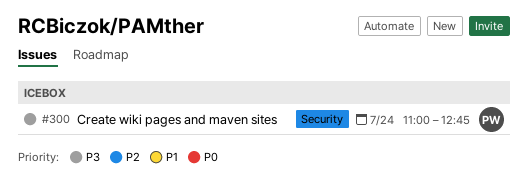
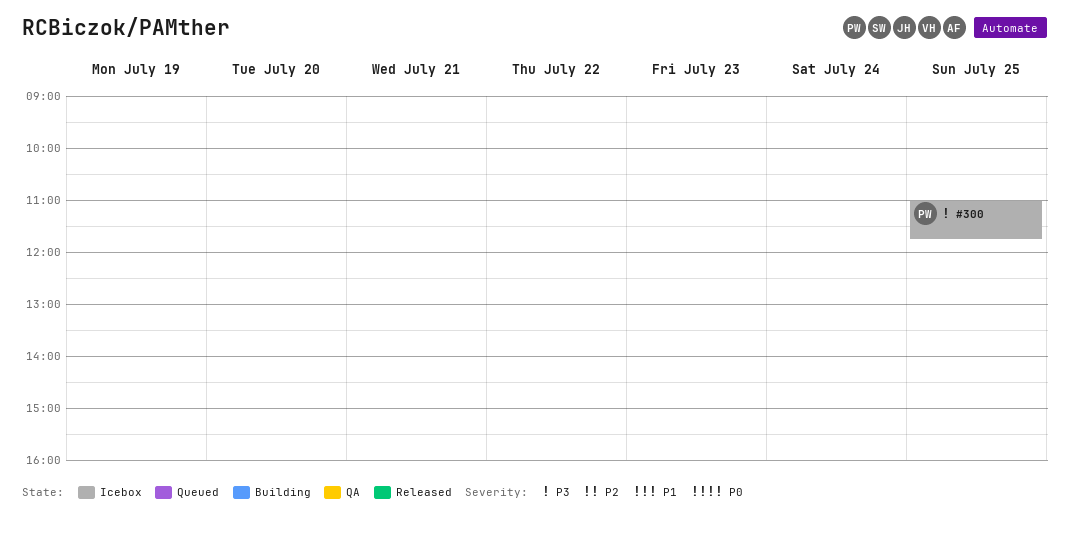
#300, day: Jul 24 -> Jul 25
#300, ends: 12:45 -> 11:45

